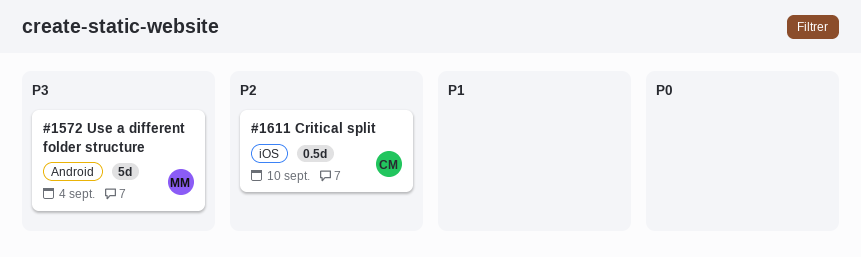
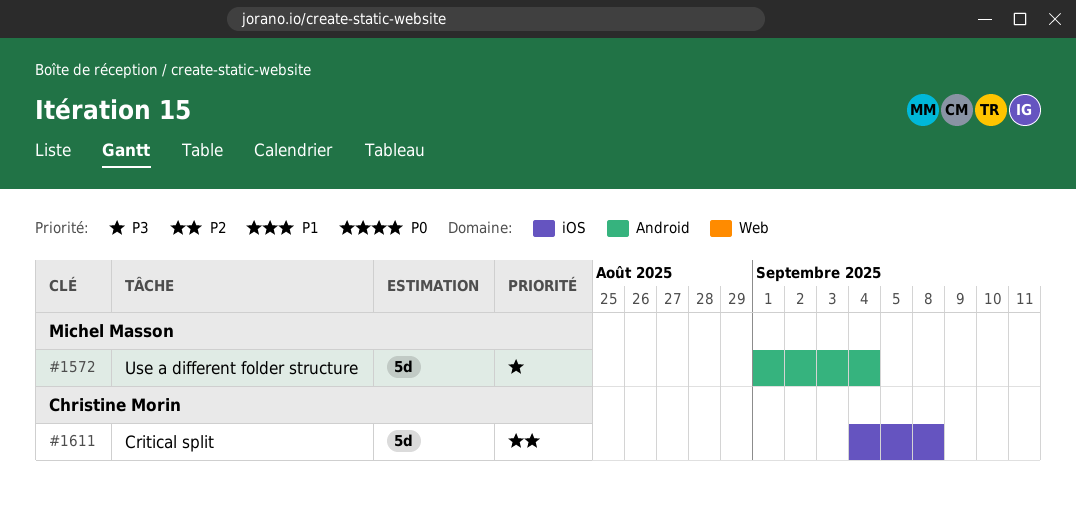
#1611, estimate: 0.5d -> 5d
#1611, due: Sep 10 -> Sep 8

